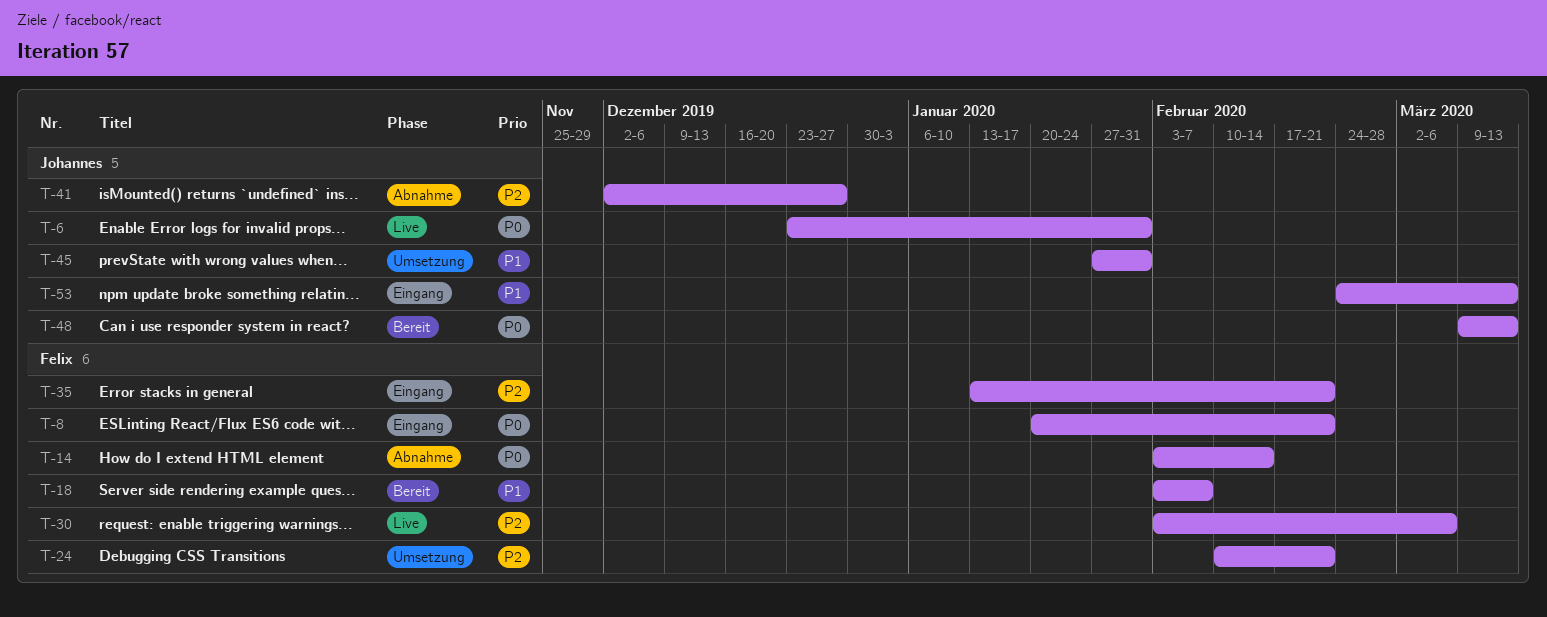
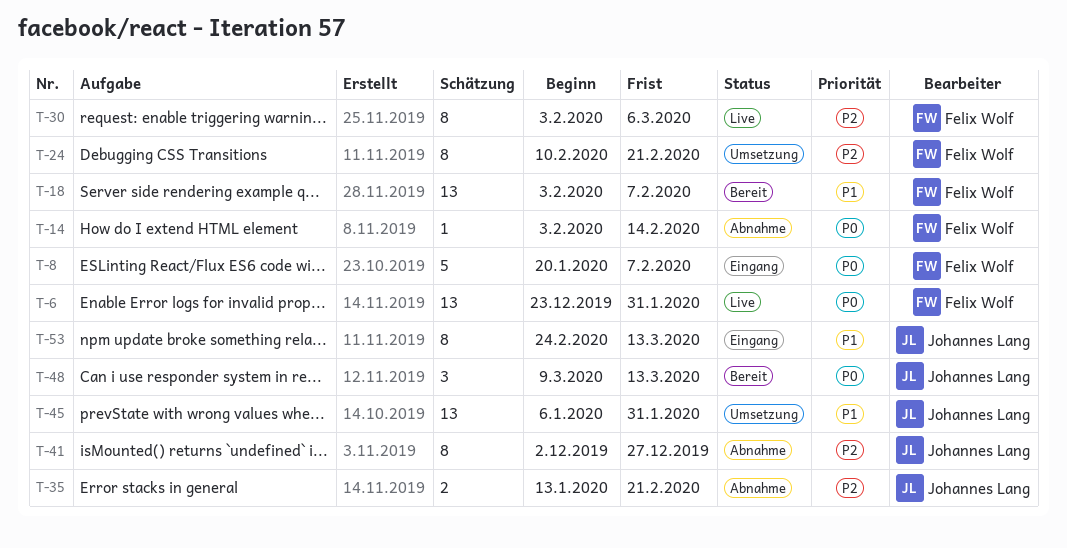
T-6, owner: Johannes Lang -> Felix Wolf
T-8, due: Feb 21 -> Feb 7
T-35, status: Eingang -> Abnahme
T-35, owner: Felix Wolf -> Johannes Lang
T-45, start: Jan 27 -> Jan 6

